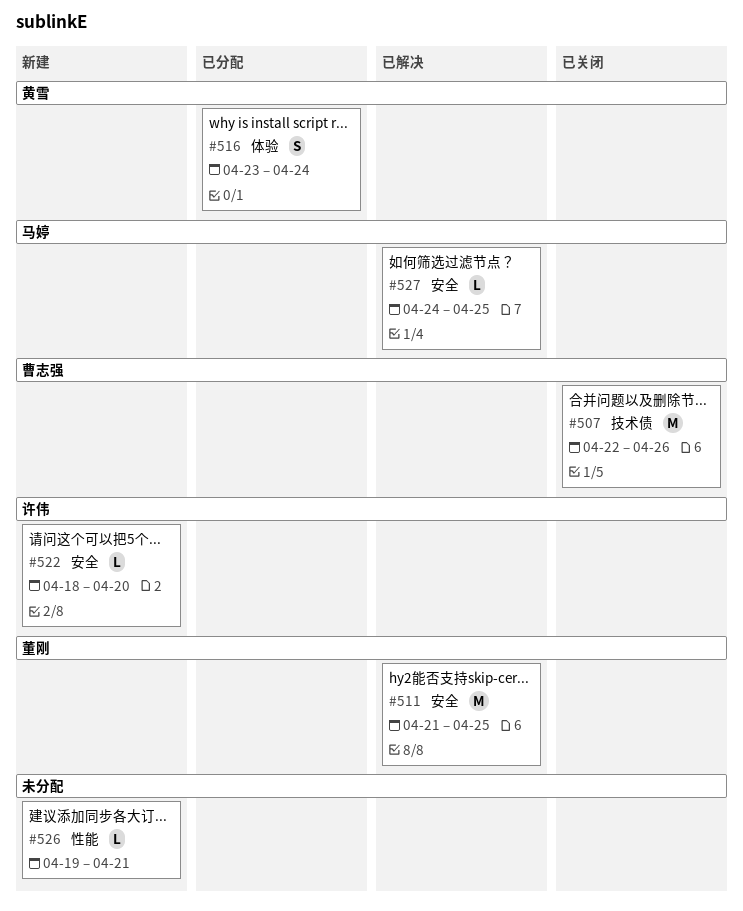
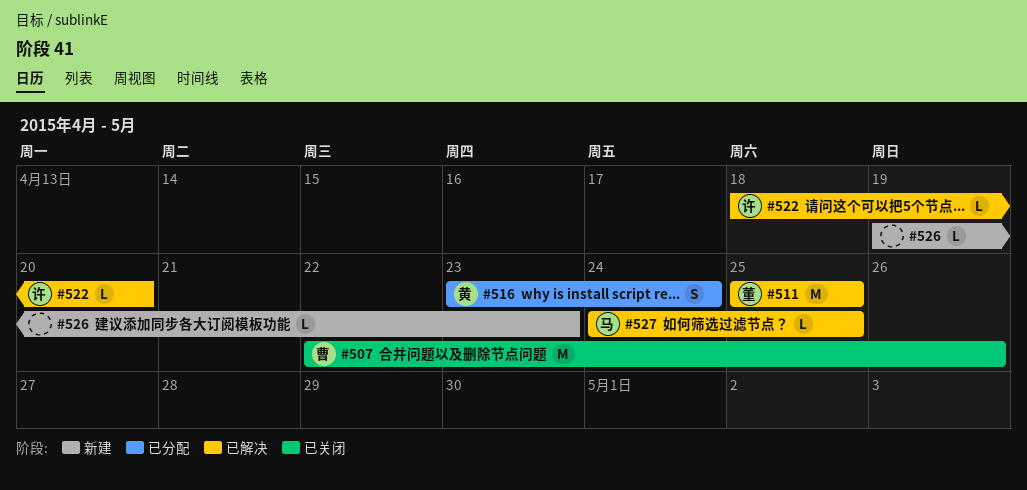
#511, start: Apr 21 -> Apr 25
#522, status: 新建 -> 已解决
#526, due: Apr 21 -> Apr 23

